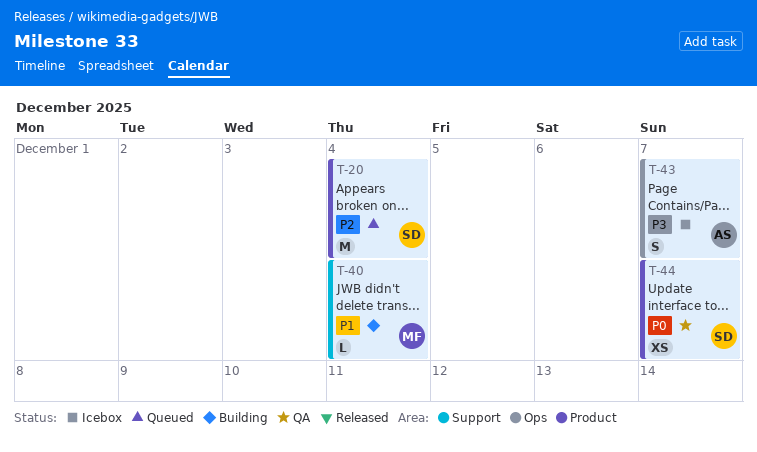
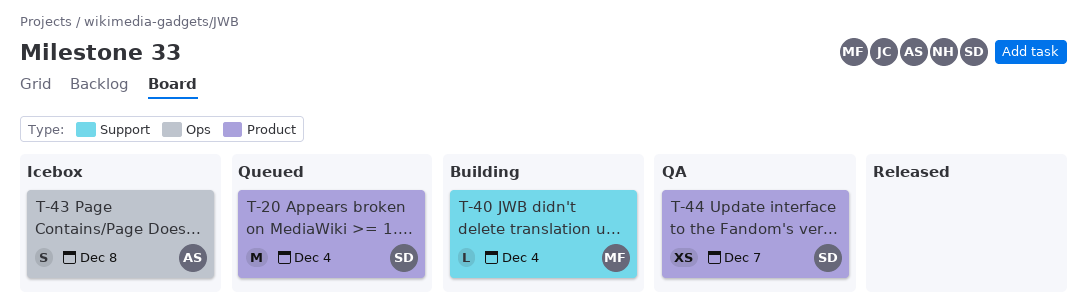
T-43, due: Dec 7 -> Dec 8

